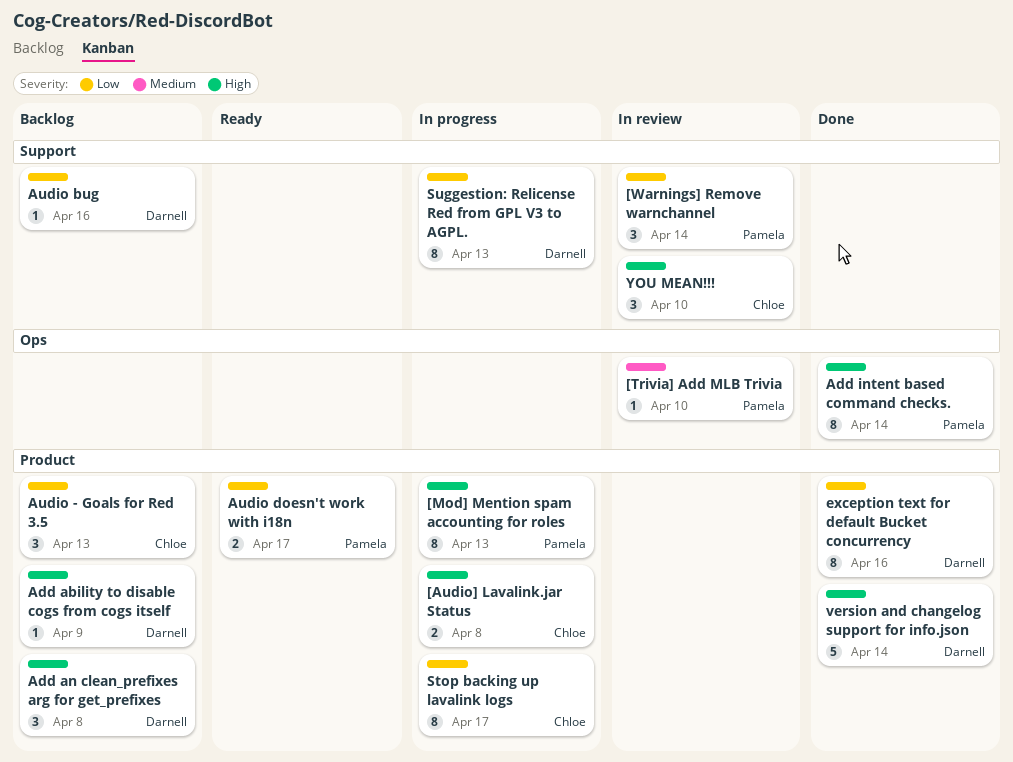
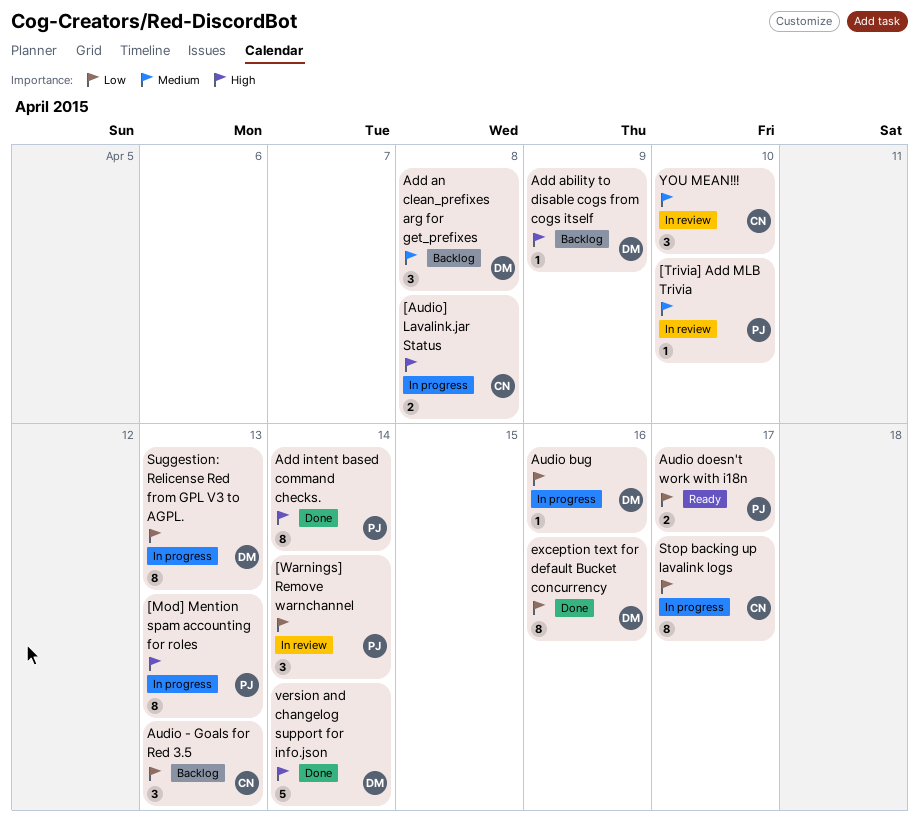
Add an clean_prefixes arg for get_prefixes, priority: High -> Medium
Audio bug, status: Backlog -> In progress
YOU MEAN!!!, priority: High -> Medium

